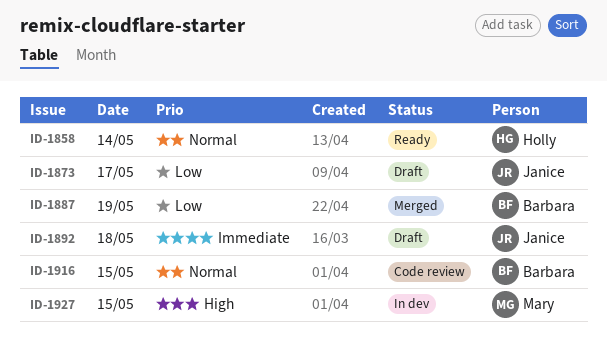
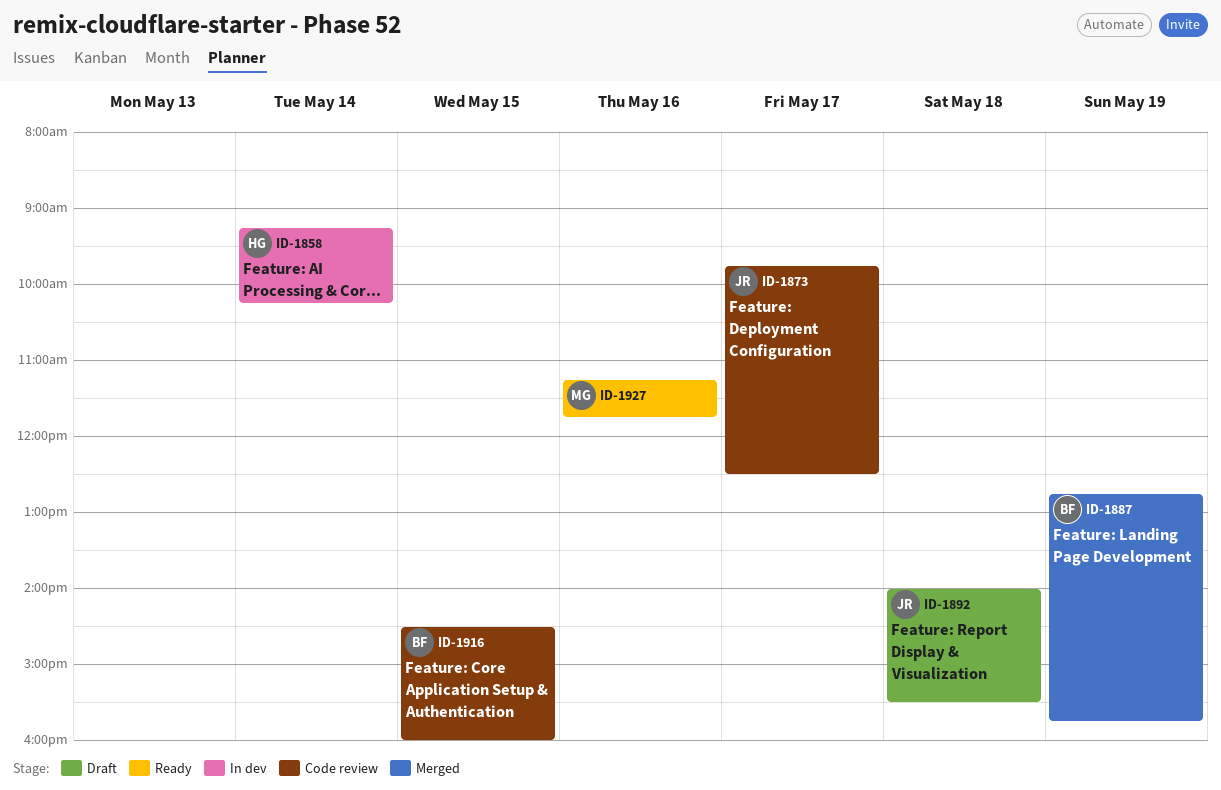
ID-1858, status: Ready -> In dev
ID-1873, status: Draft -> Code review
ID-1927, status: In dev -> Ready
ID-1927, day: May 15 -> May 16

